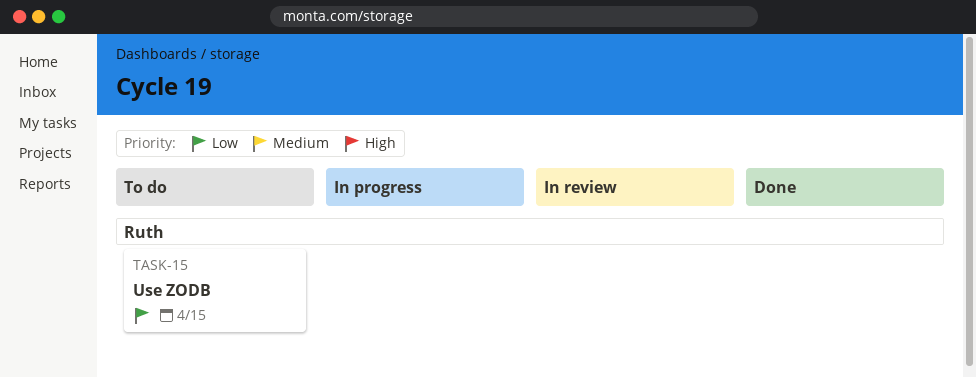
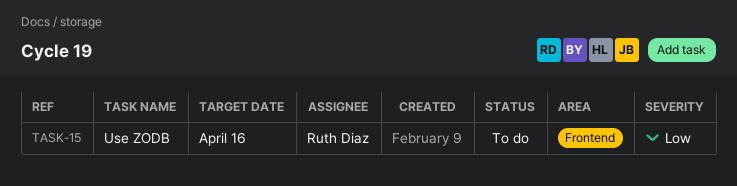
TASK-15, due: Apr 15 -> Apr 16

